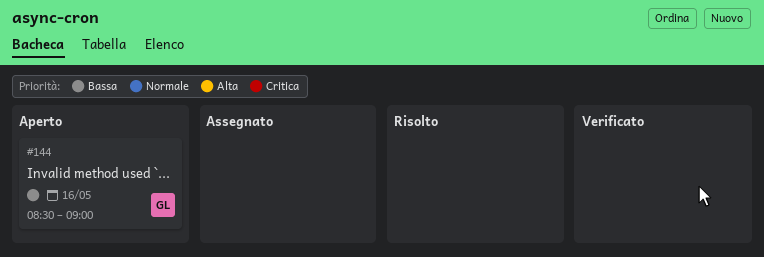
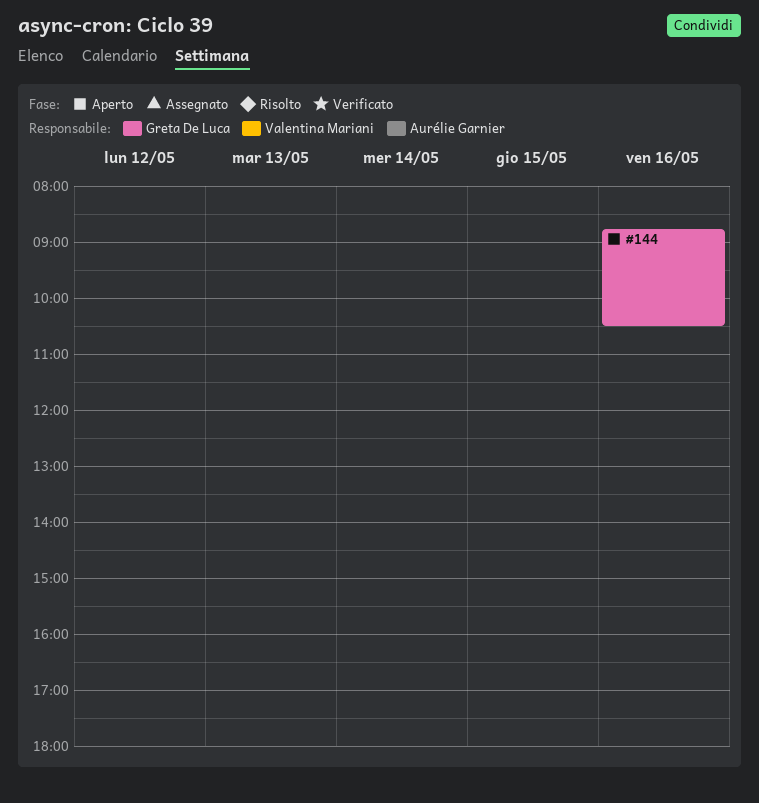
#144, begins: 08:30 -> 08:45
#144, ends: 09:00 -> 10:30

